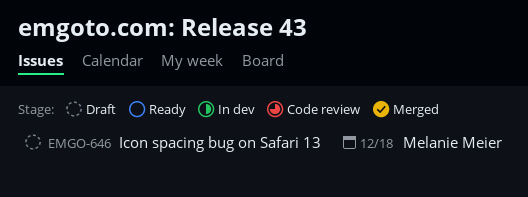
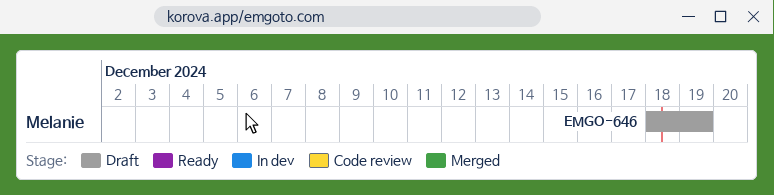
EMGO-646, due: Dec 18 -> Dec 19

